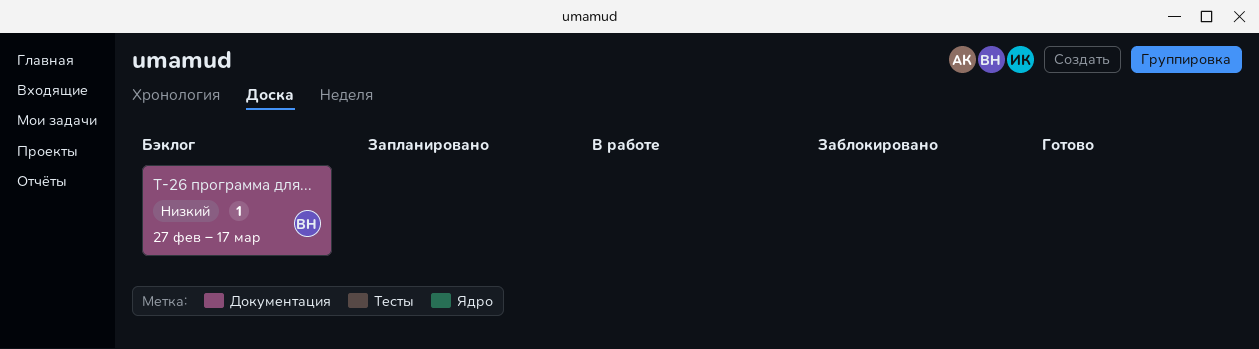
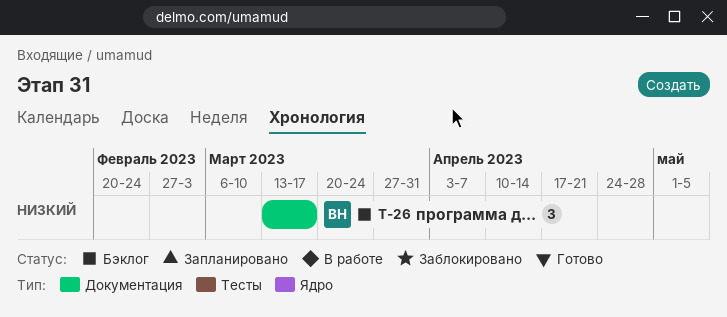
T-26, estimate: 1 -> 3
T-26, start: Feb 27 -> Mar 13

